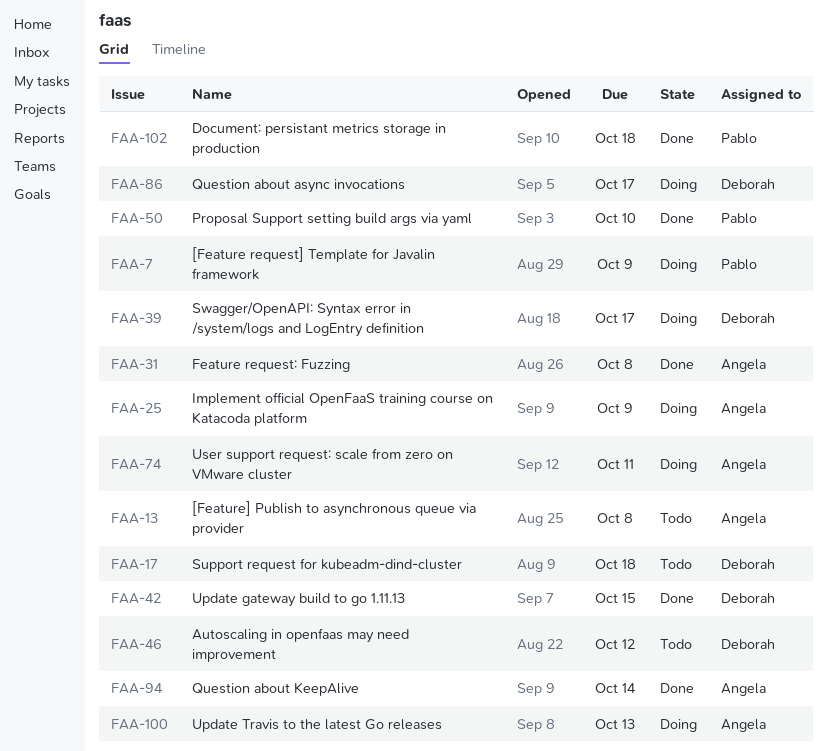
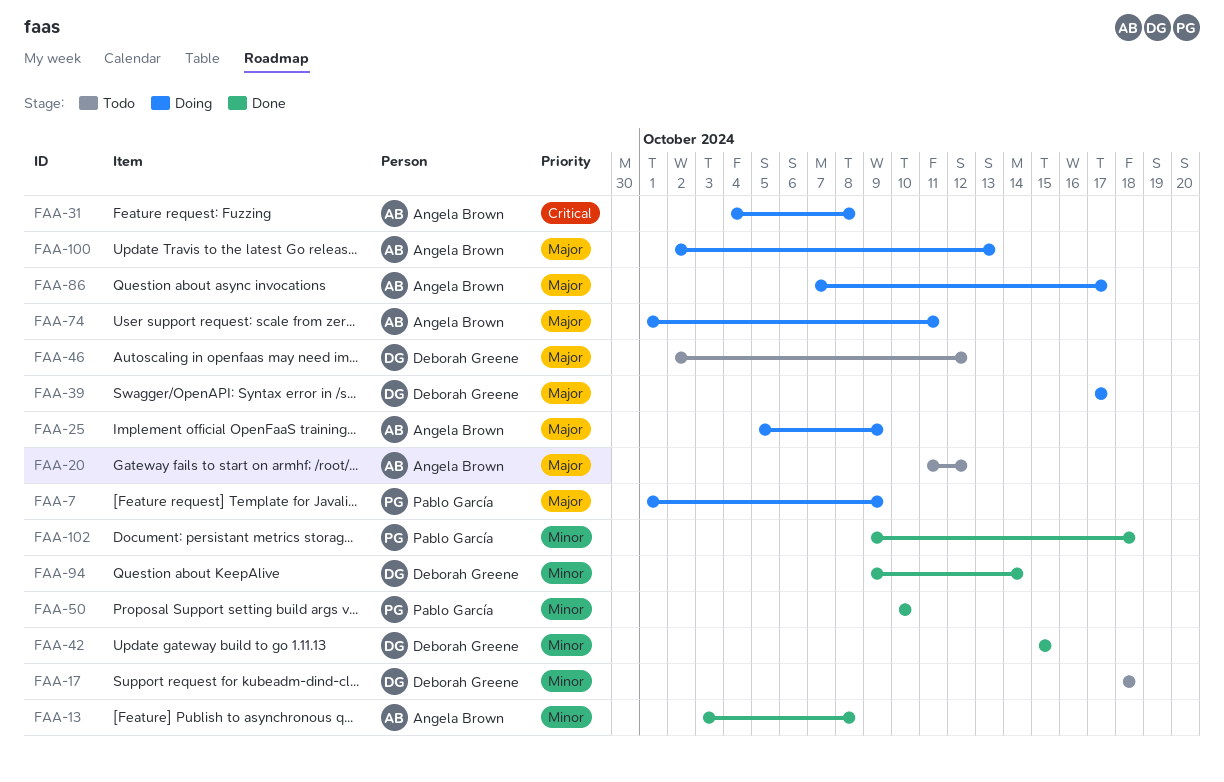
FAA-13, status: Todo -> Done
FAA-20: none -> present
FAA-31, status: Done -> Doing
FAA-86, owner: Deborah Greene -> Angela Brown
FAA-94, owner: Angela Brown -> Deborah Greene

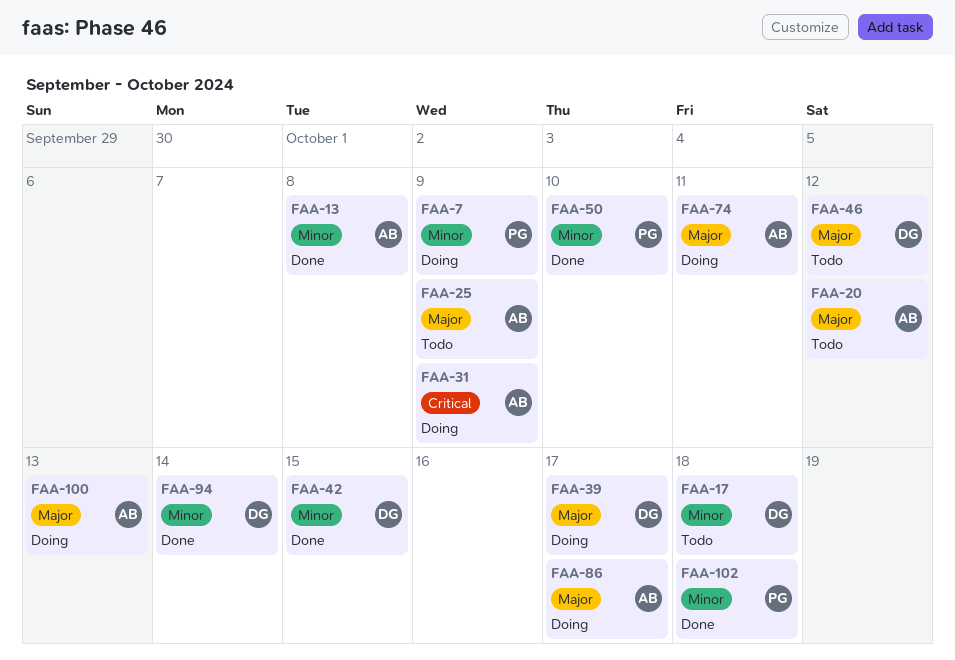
FAA-7, priority: Major -> Minor
FAA-25, status: Doing -> Todo
FAA-31, due: Oct 8 -> Oct 9

